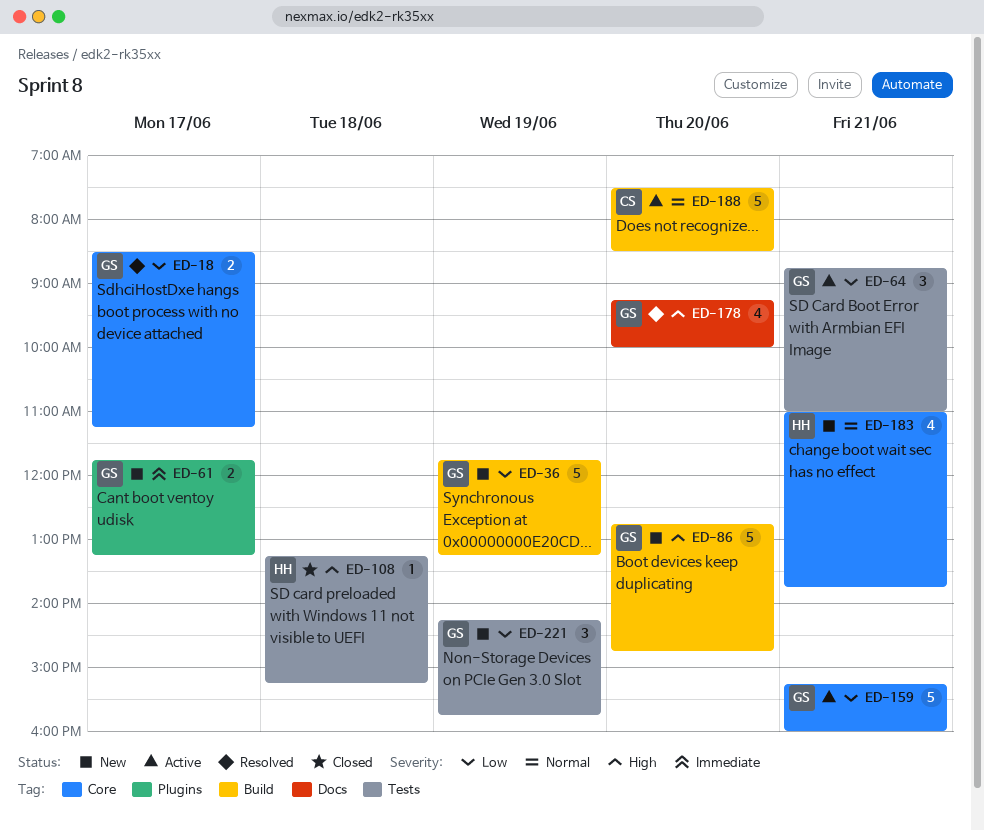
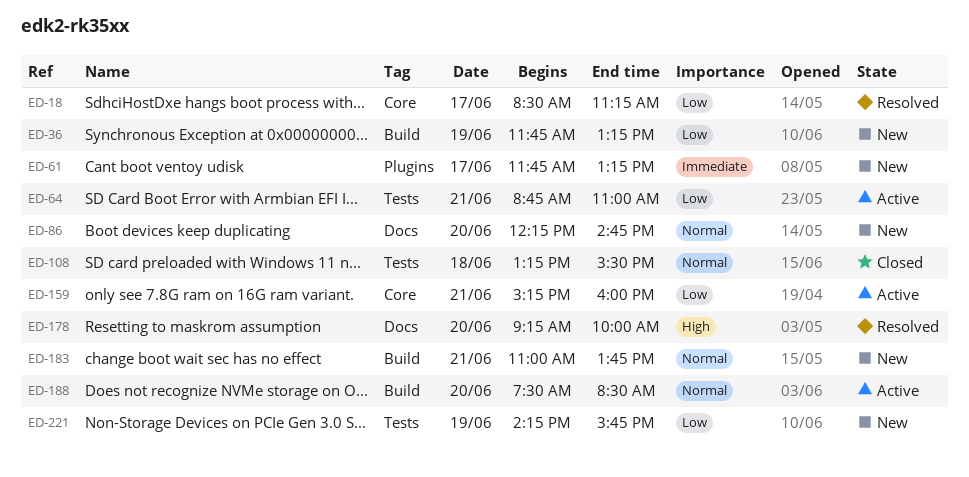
ED-86, priority: High -> Normal
ED-86, label: Build -> Docs
ED-86, begins: 12:45 -> 12:15
ED-108, priority: High -> Normal
ED-108, ends: 15:15 -> 15:30
ED-183, label: Core -> Build

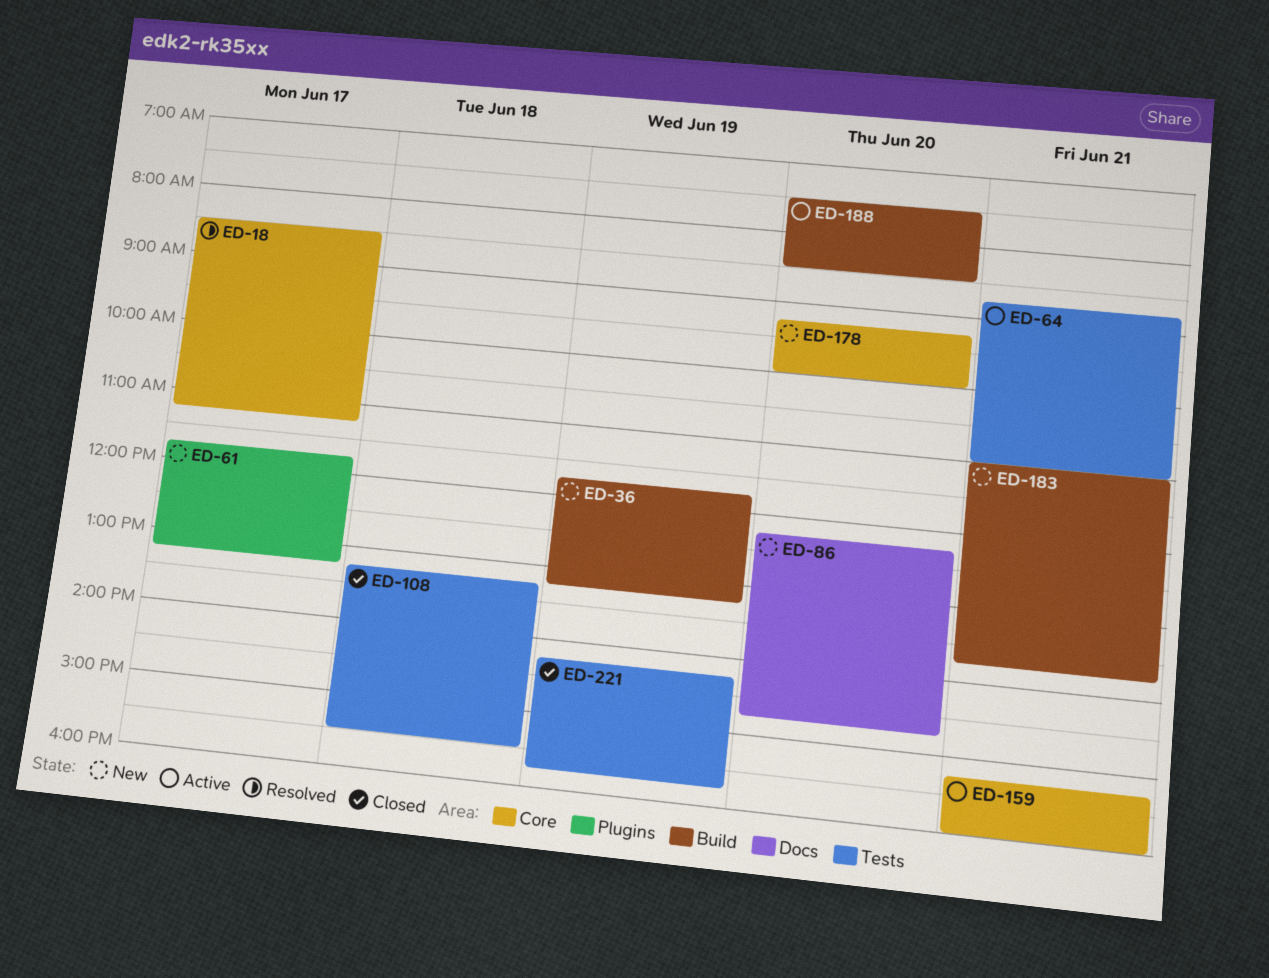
ED-178, status: Resolved -> New
ED-178, label: Docs -> Core
ED-221, status: New -> Closed

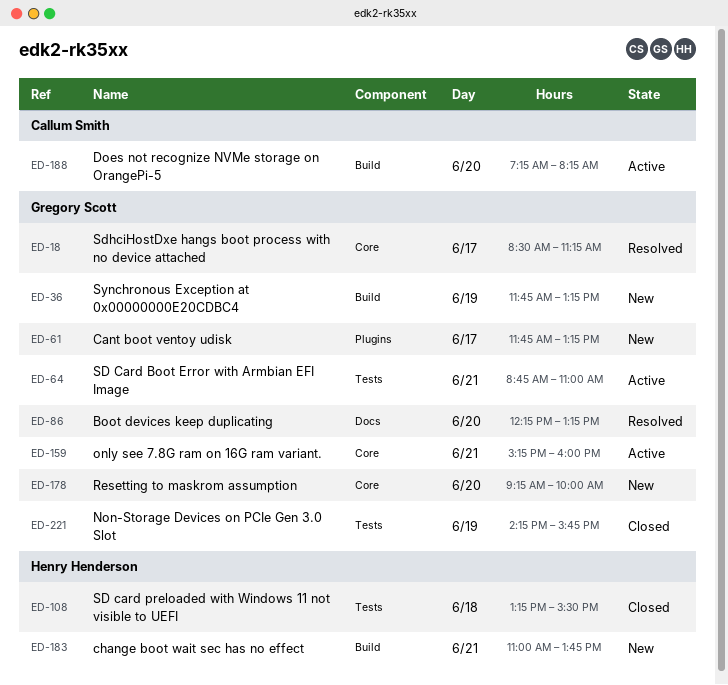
ED-86, status: New -> Resolved
ED-86, ends: 14:45 -> 13:15
ED-188, begins: 07:30 -> 07:15
ED-188, ends: 08:30 -> 08:15

